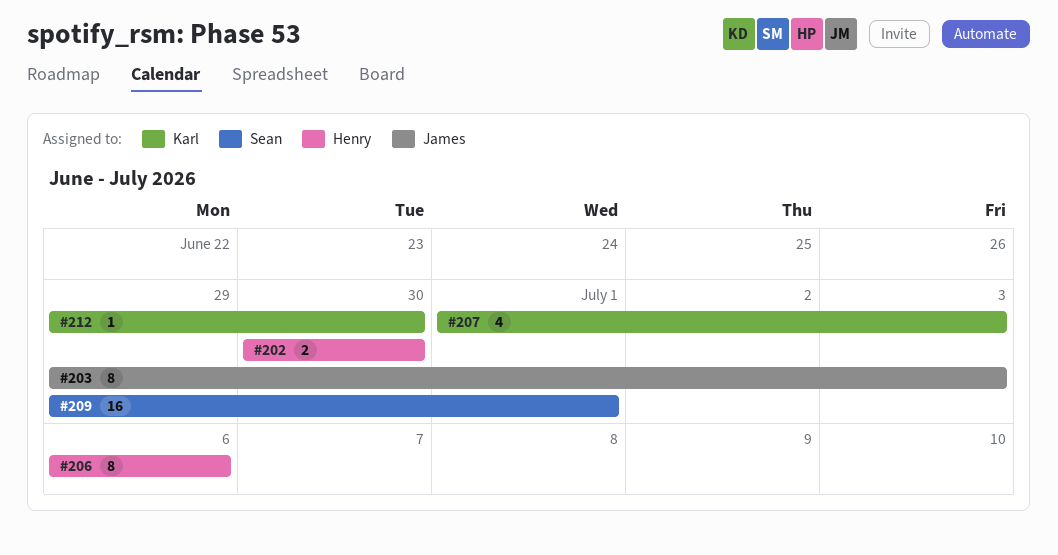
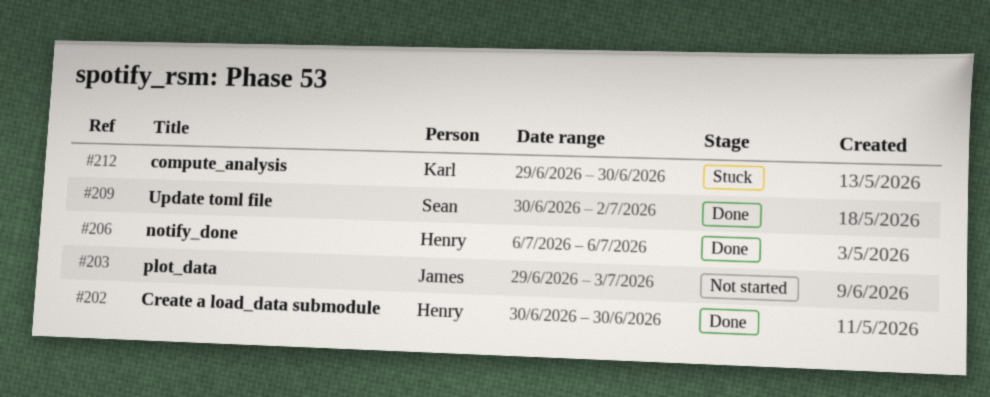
#207: present -> none
#209, start: Jun 29 -> Jun 30
#209, due: Jul 1 -> Jul 2

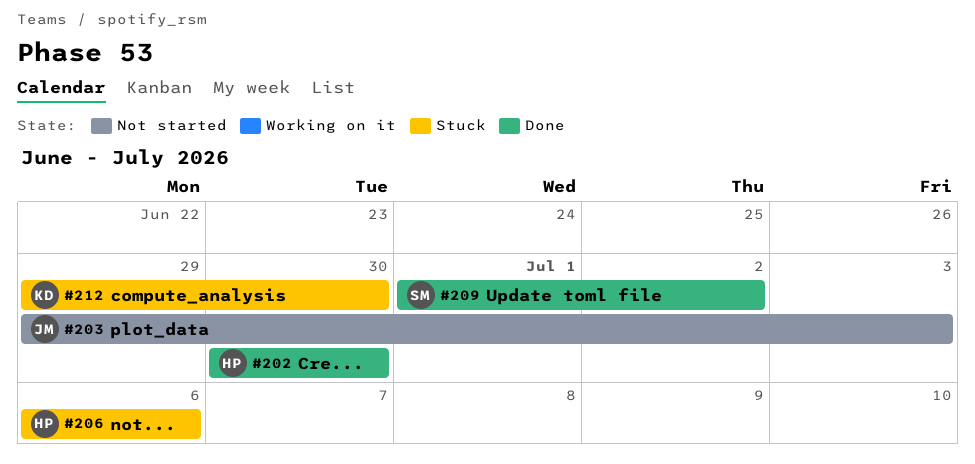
#206, status: Done -> Stuck
#209, start: Jun 30 -> Jul 1

